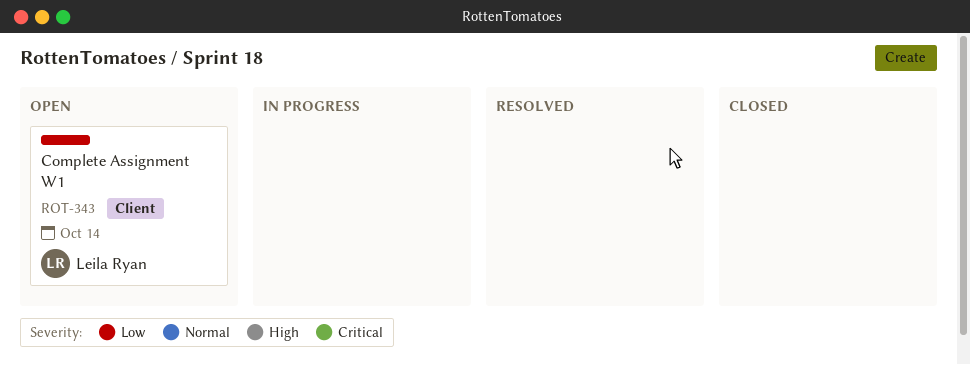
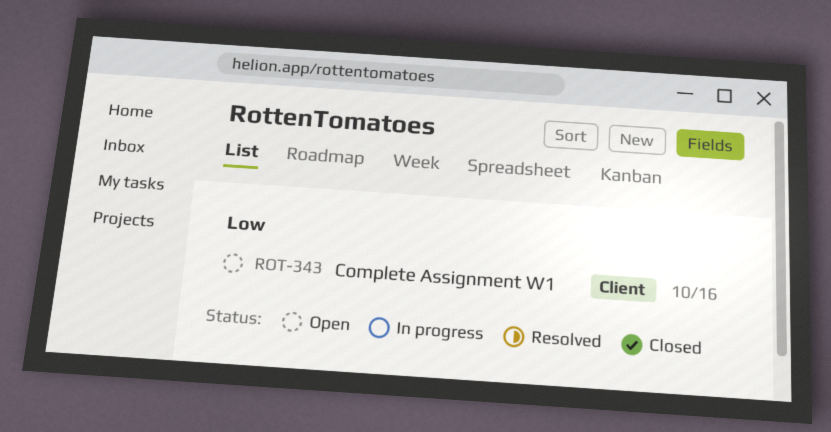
ROT-343, due: Oct 14 -> Oct 16

